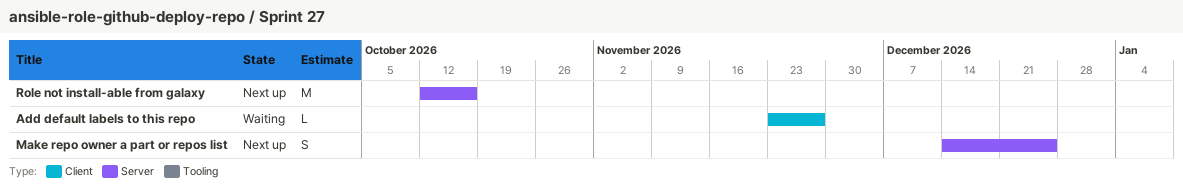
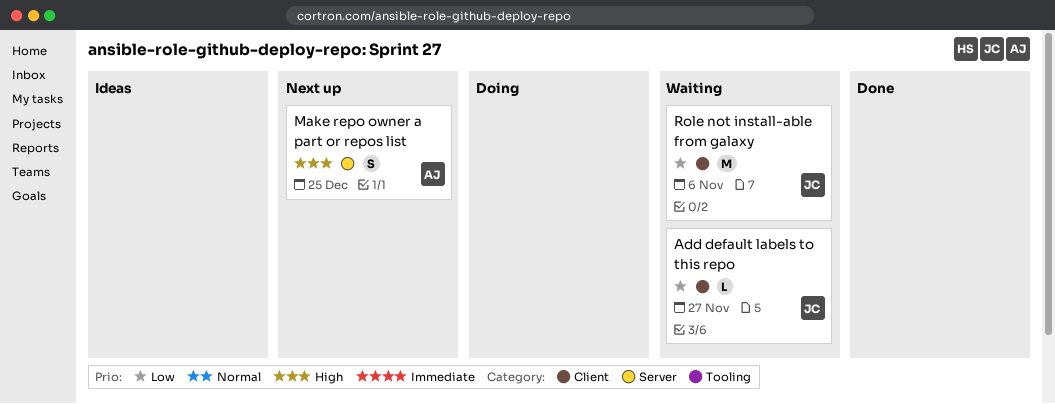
Role not install-able from galaxy, status: Next up -> Waiting
Role not install-able from galaxy, label: Server -> Client
Role not install-able from galaxy, due: Oct 16 -> Nov 6

